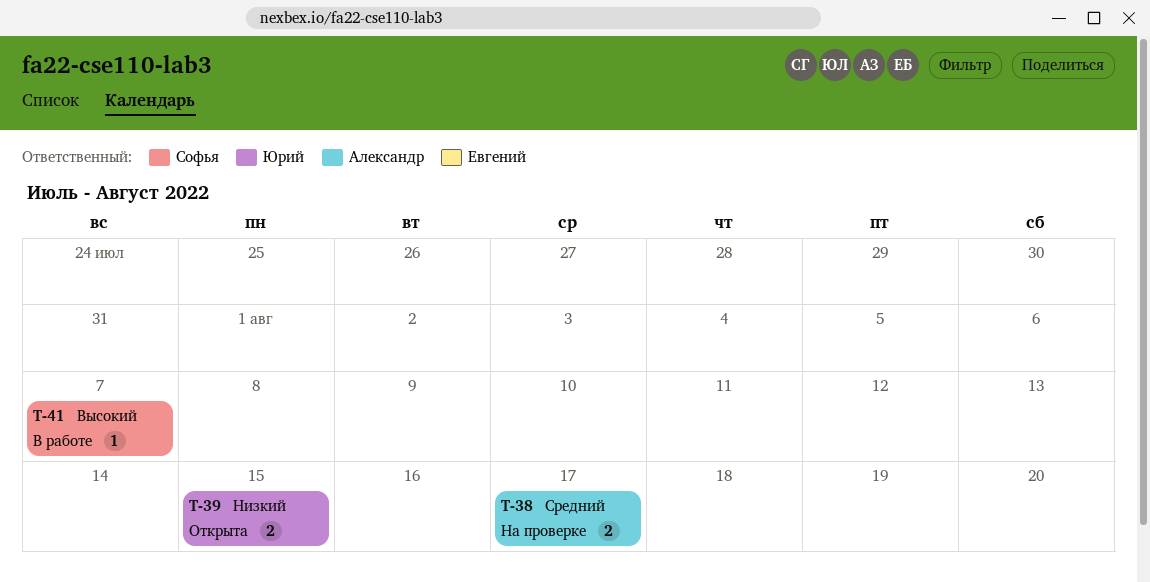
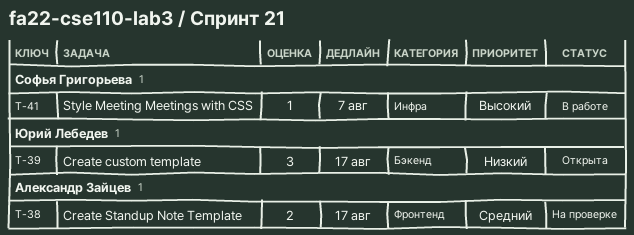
T-39, estimate: 2 -> 3
T-39, due: Aug 15 -> Aug 17

